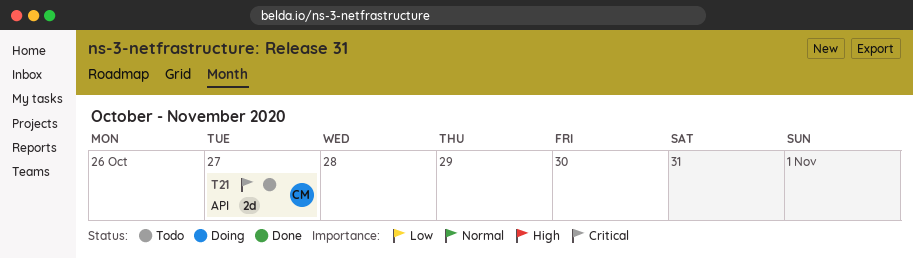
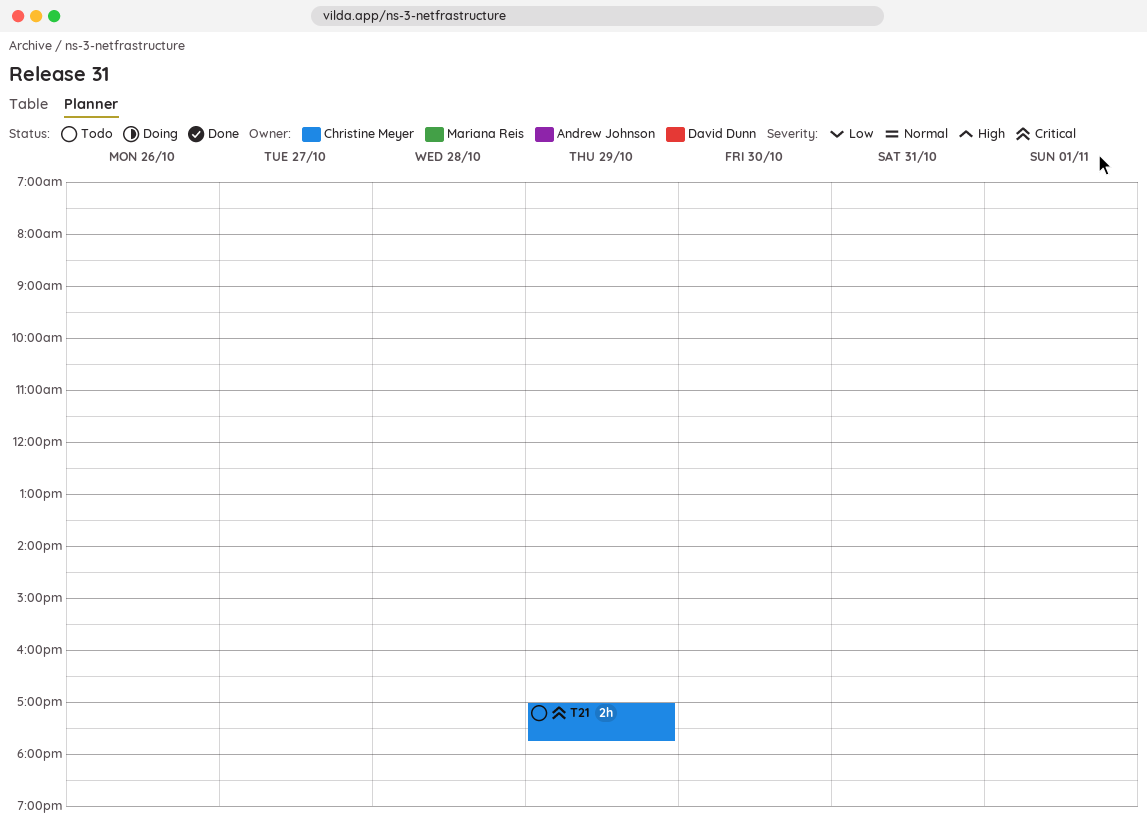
T21, estimate: 2d -> 2h
T21, day: Oct 27 -> Oct 29

